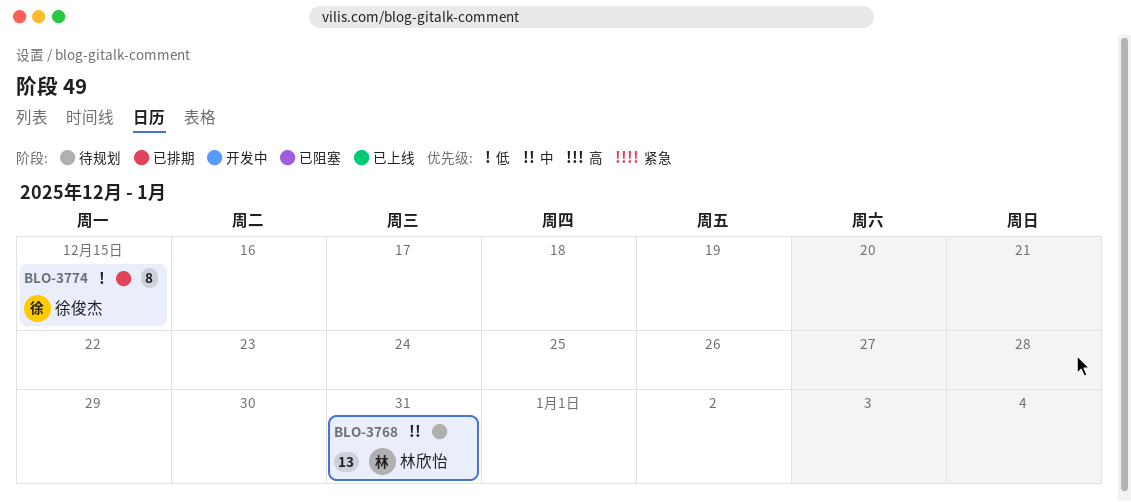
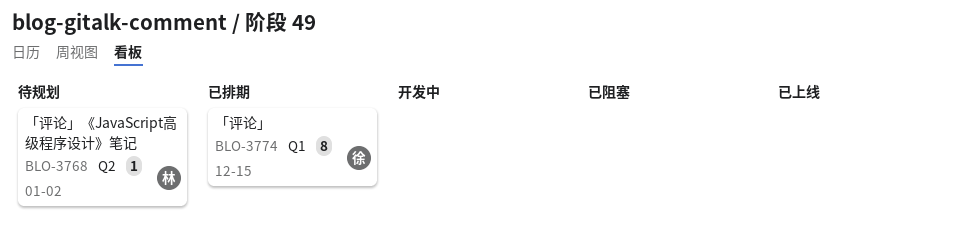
BLO-3768, estimate: 13 -> 1
BLO-3768, due: Dec 31 -> Jan 2

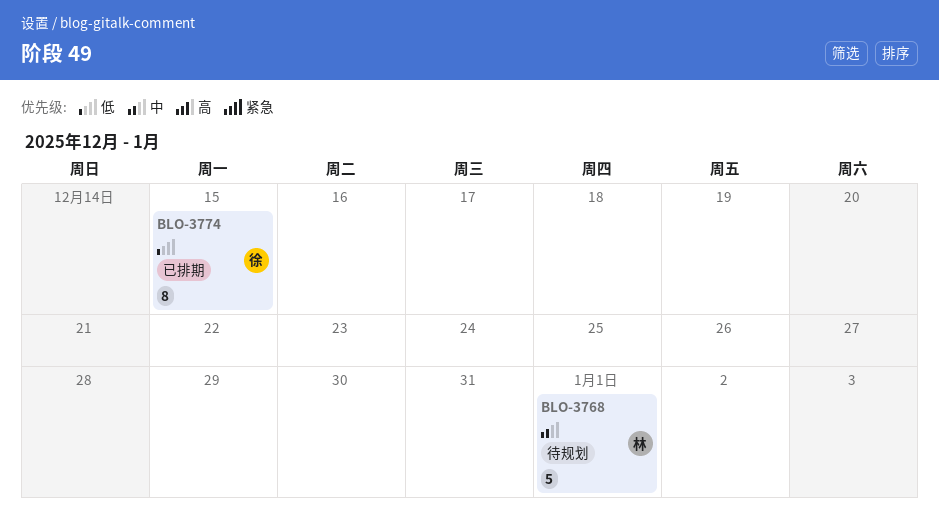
BLO-3768, estimate: 1 -> 5
BLO-3768, due: Jan 2 -> Jan 1

